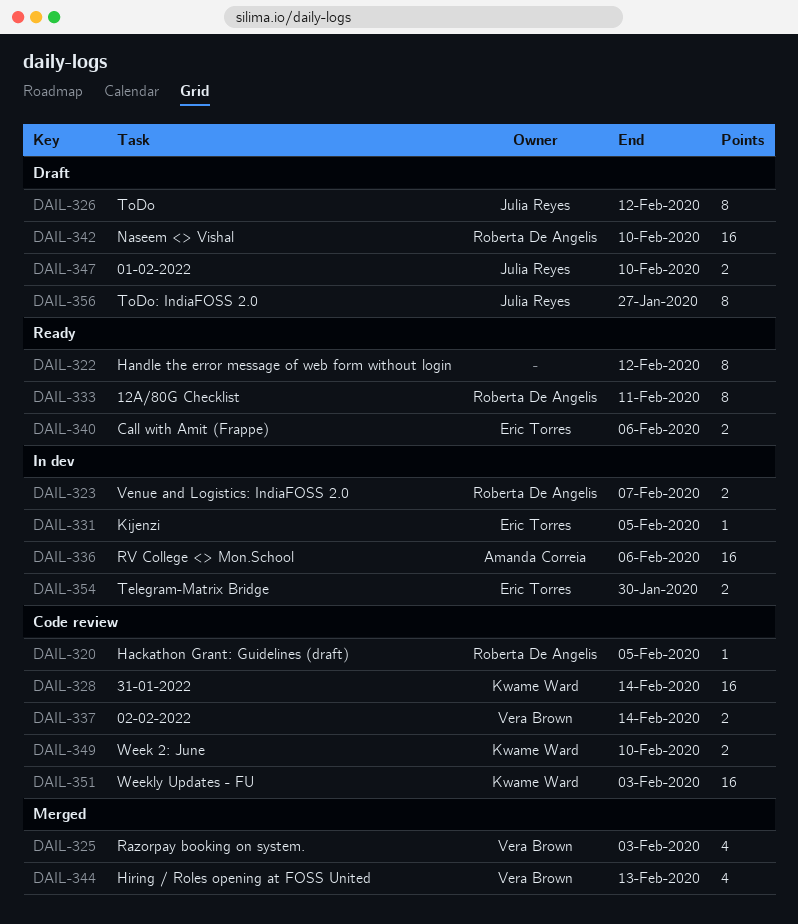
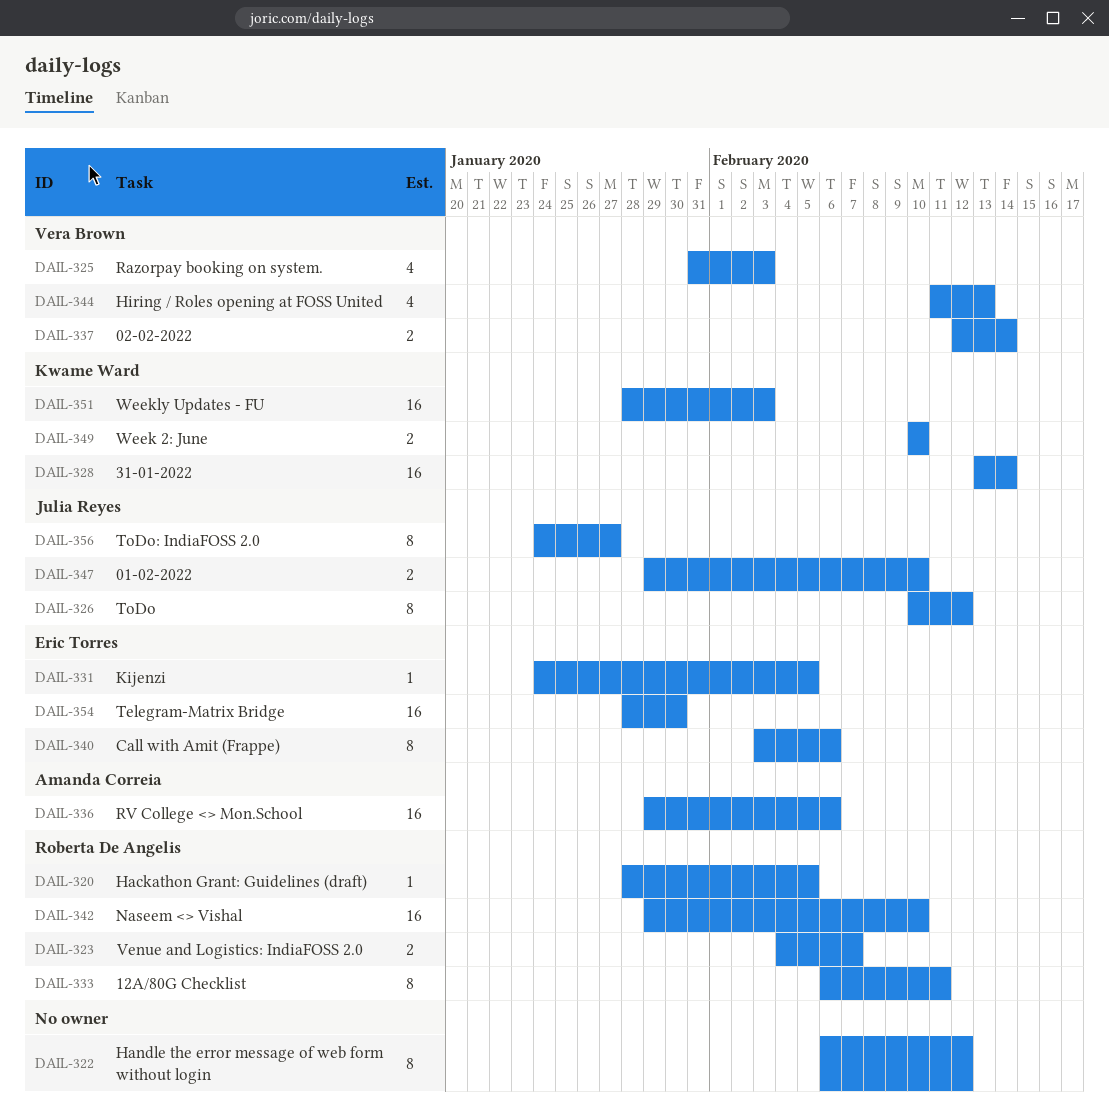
DAIL-340, estimate: 2 -> 8
DAIL-354, estimate: 2 -> 16

